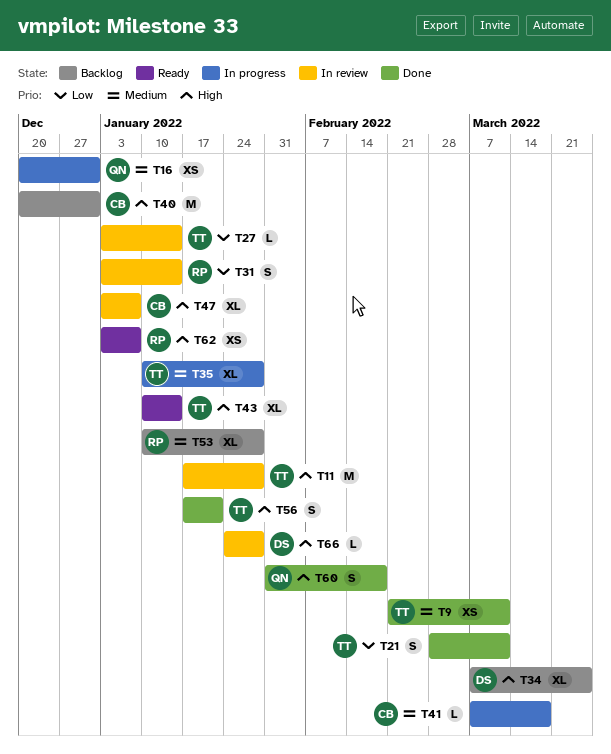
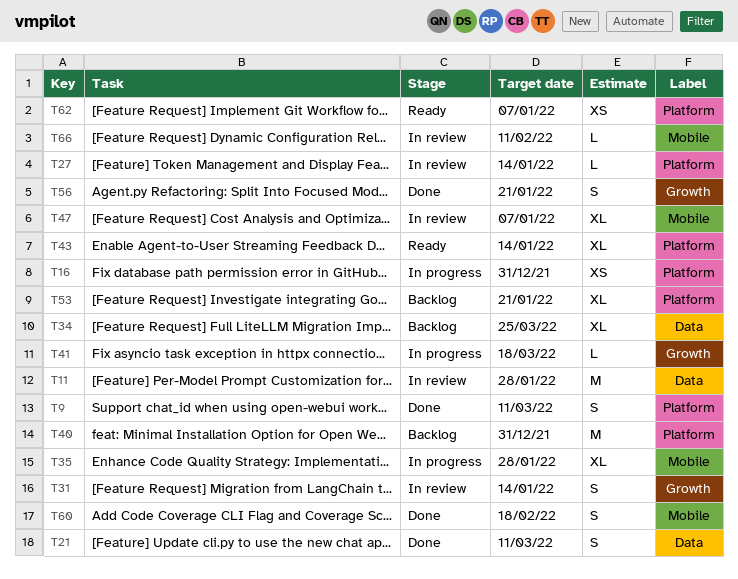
T9, estimate: XS -> S
T53, due: Jan 28 -> Jan 21
T66, due: Jan 28 -> Feb 11

